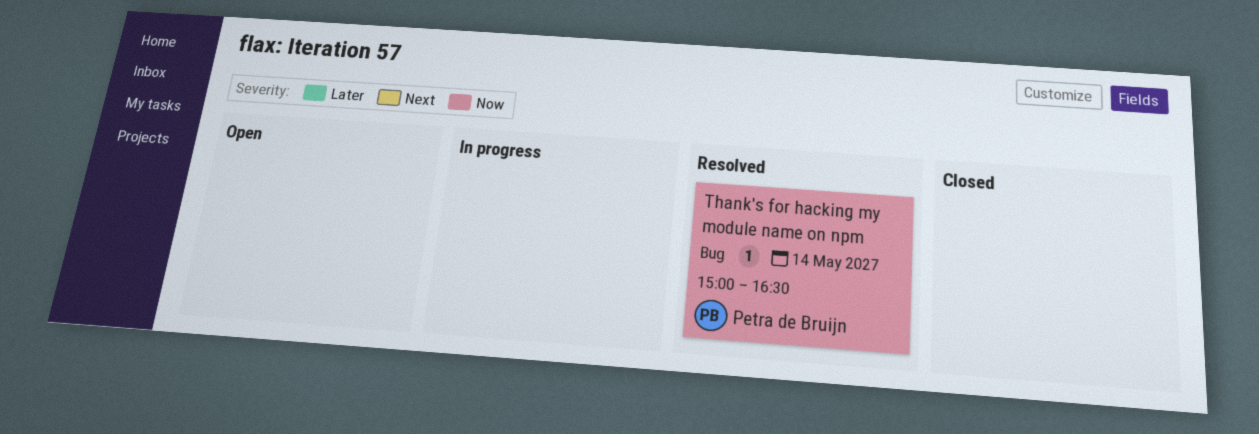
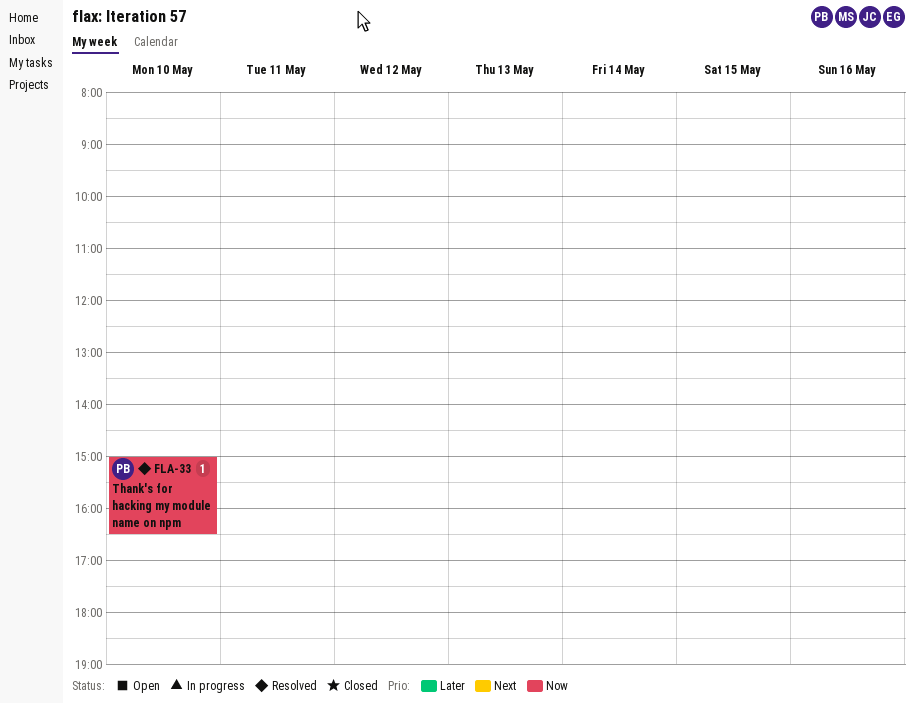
Thank's for hacking my module name on npm, day: May 14 -> May 10

